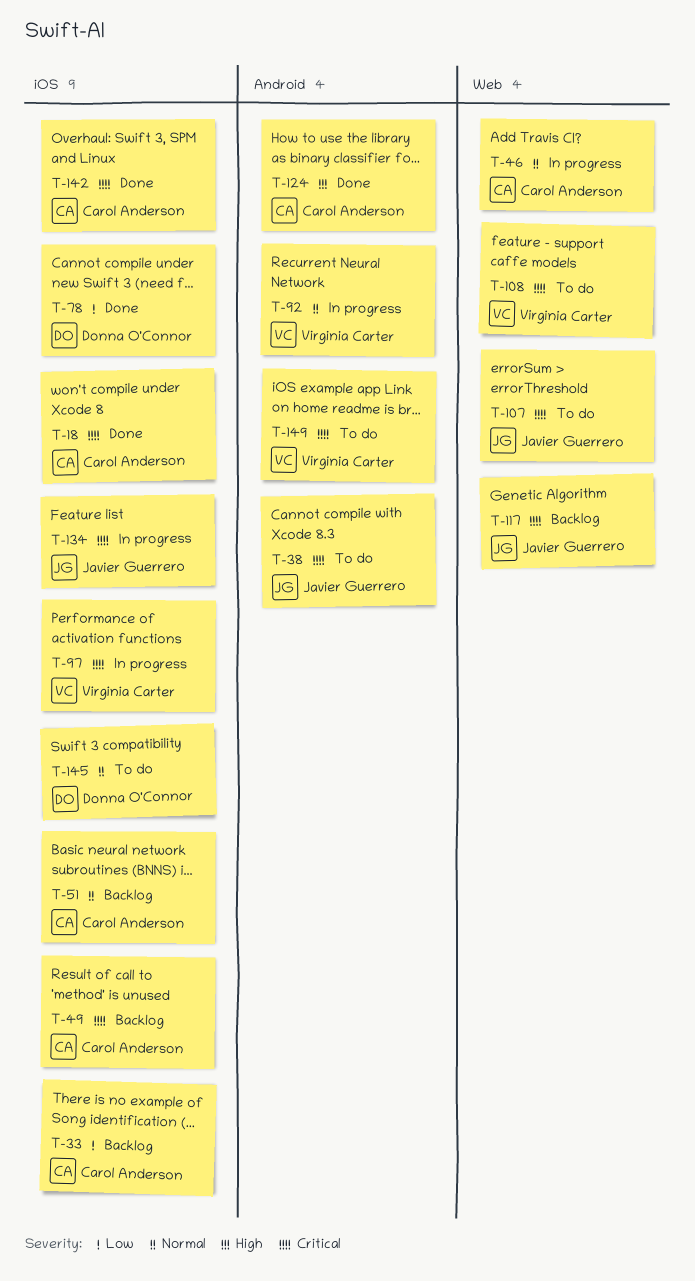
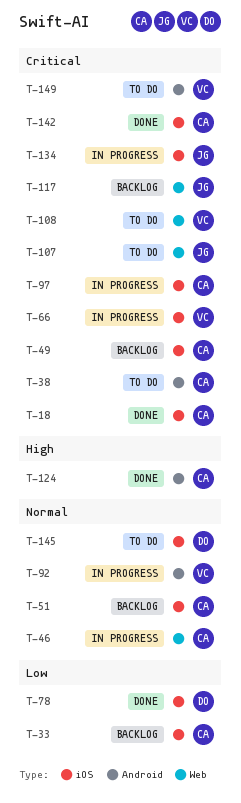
T-38, owner: Javier Guerrero -> Carol Anderson
T-66: none -> present
T-97, owner: Virginia Carter -> Carol Anderson

